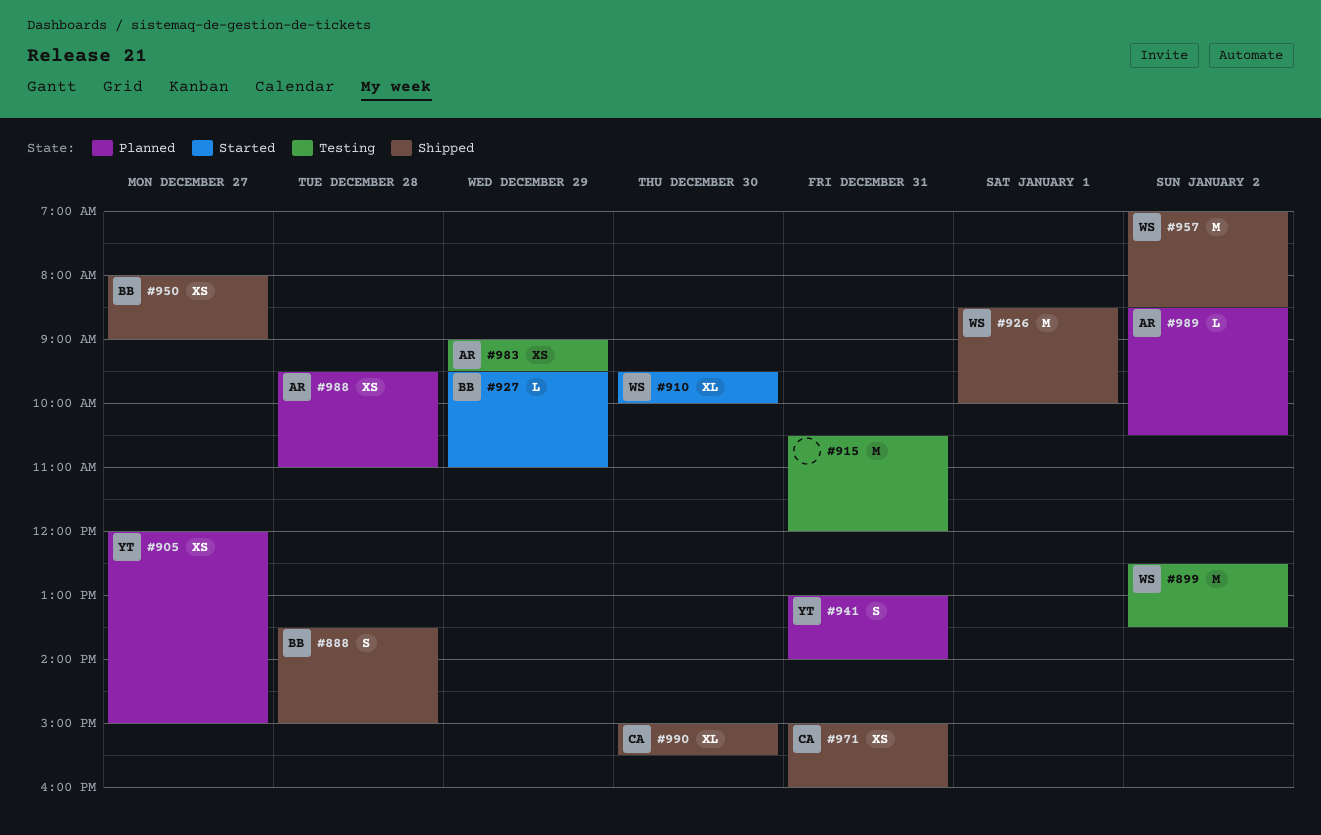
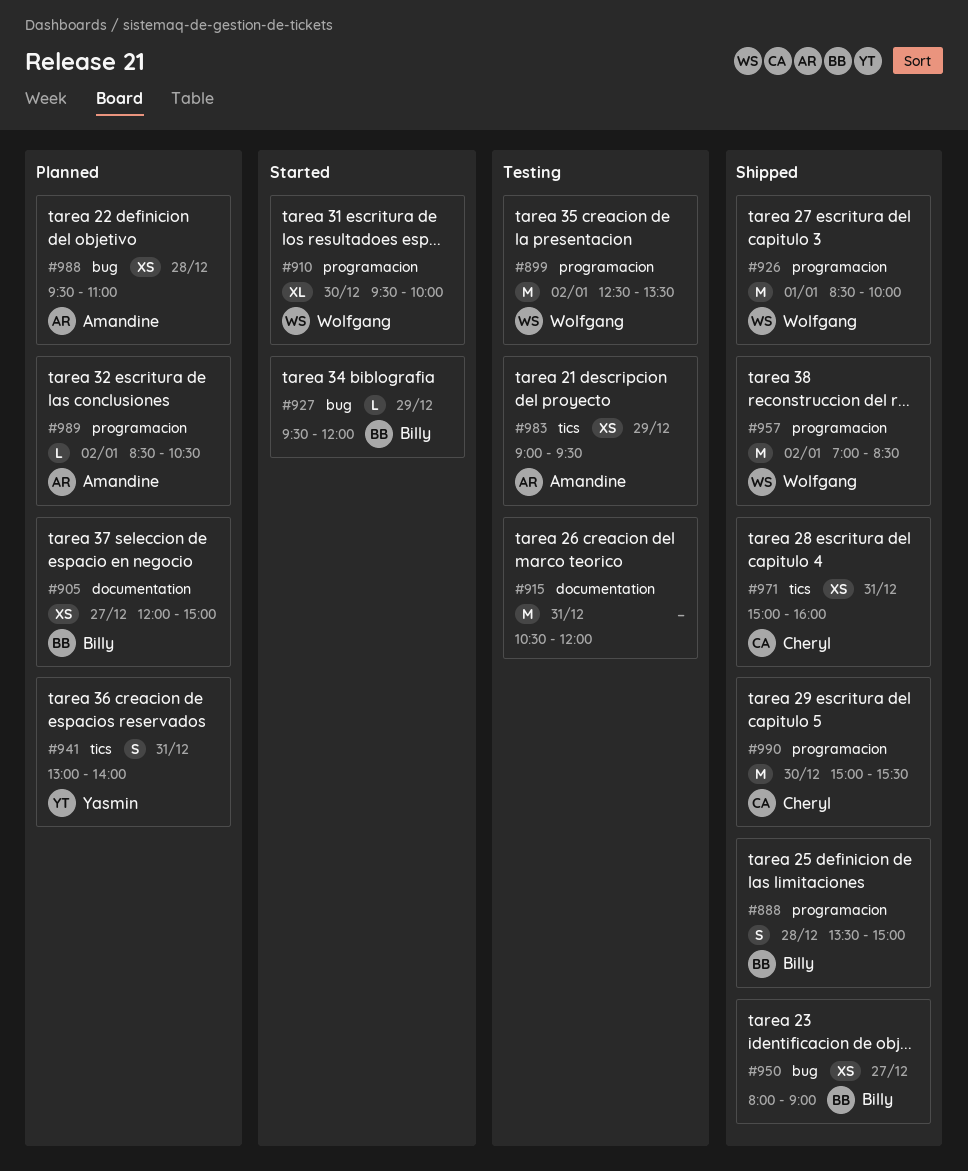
#905, owner: Yasmin -> Billy
#927, ends: 11:00 -> 12:00
#990, estimate: XL -> M

